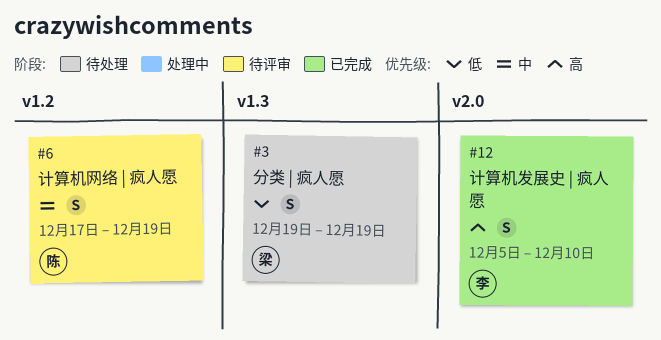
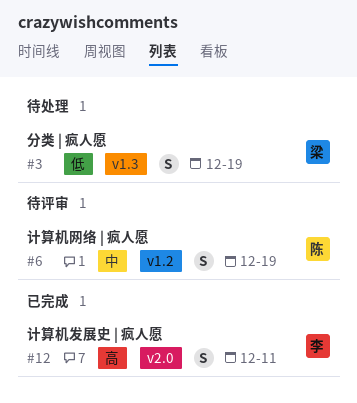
#12, due: Dec 10 -> Dec 11

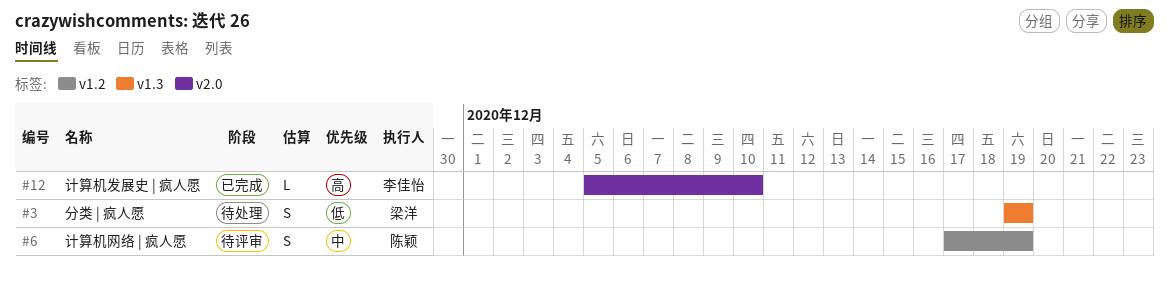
#12, estimate: S -> L
#12, due: Dec 11 -> Dec 10

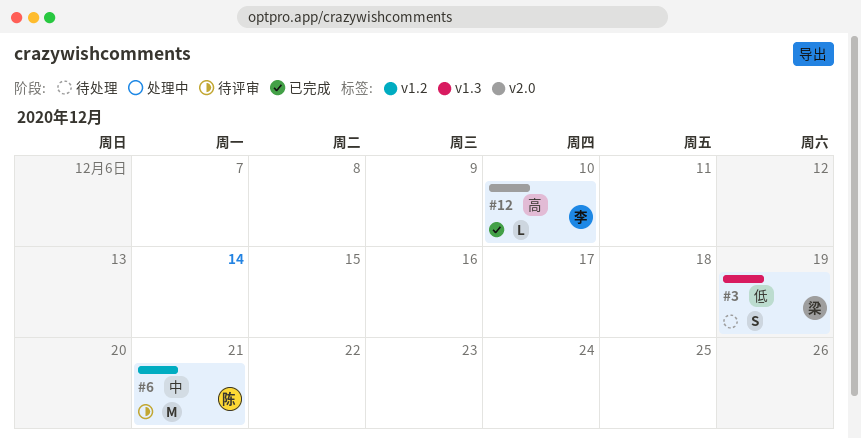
#6, estimate: S -> M
#6, due: Dec 19 -> Dec 21

